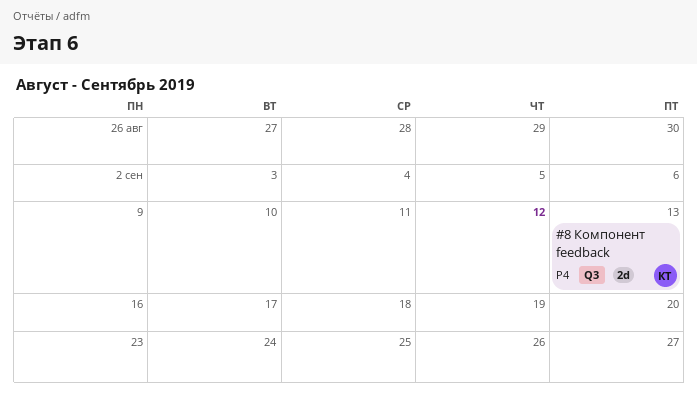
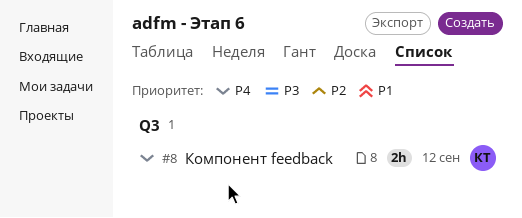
#8, estimate: 2d -> 2h
#8, due: Sep 13 -> Sep 12

